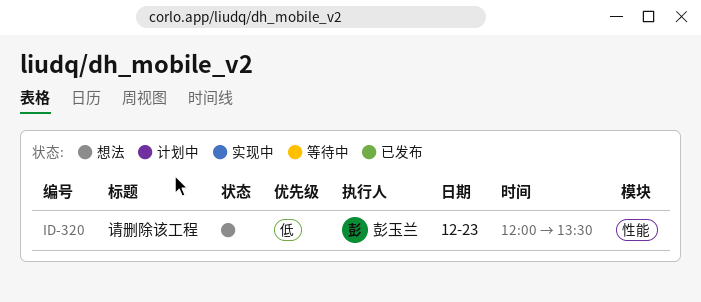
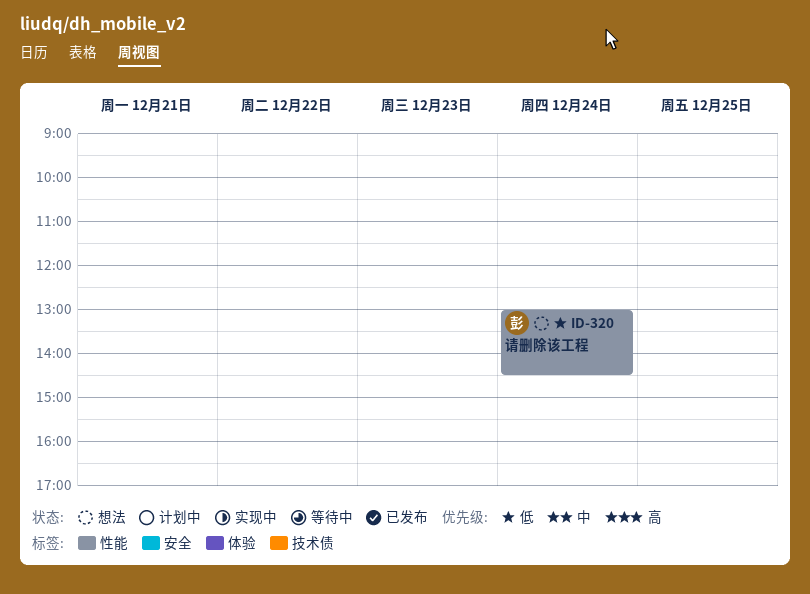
ID-320, day: Dec 23 -> Dec 24
ID-320, begins: 12:00 -> 13:00
ID-320, ends: 13:30 -> 14:30

